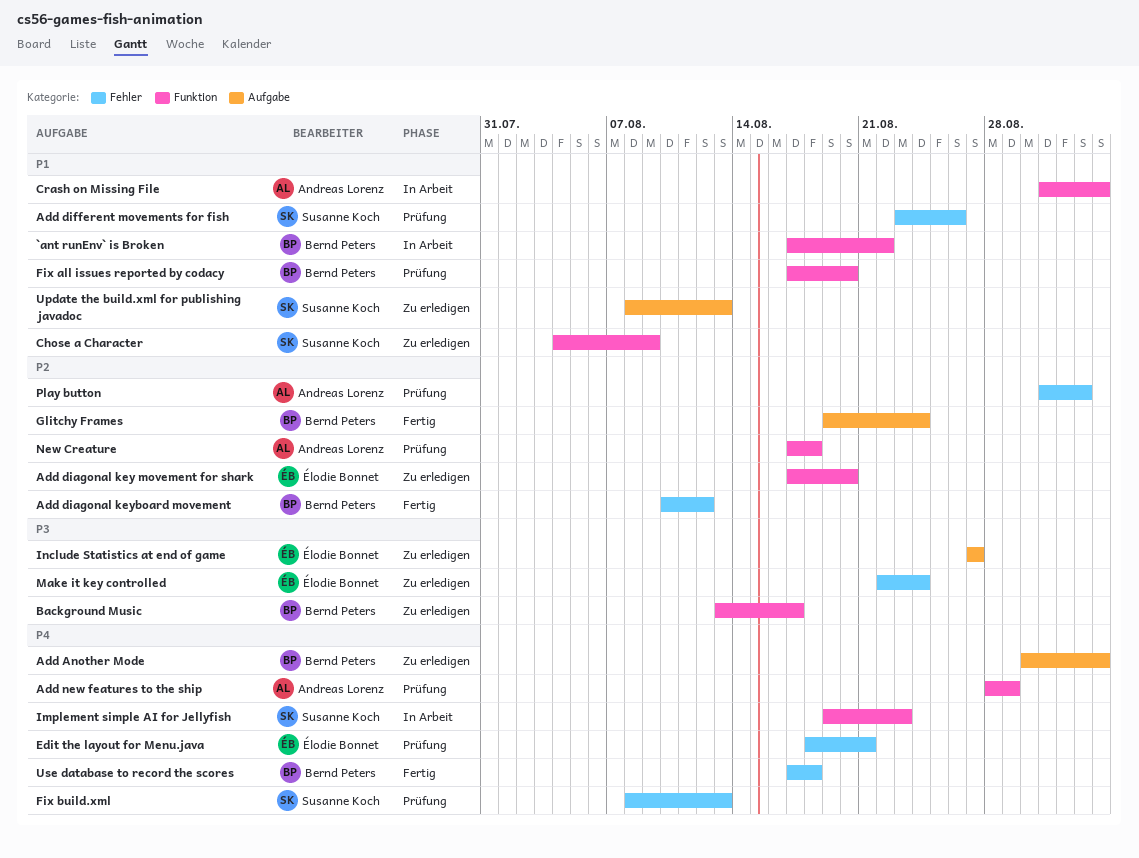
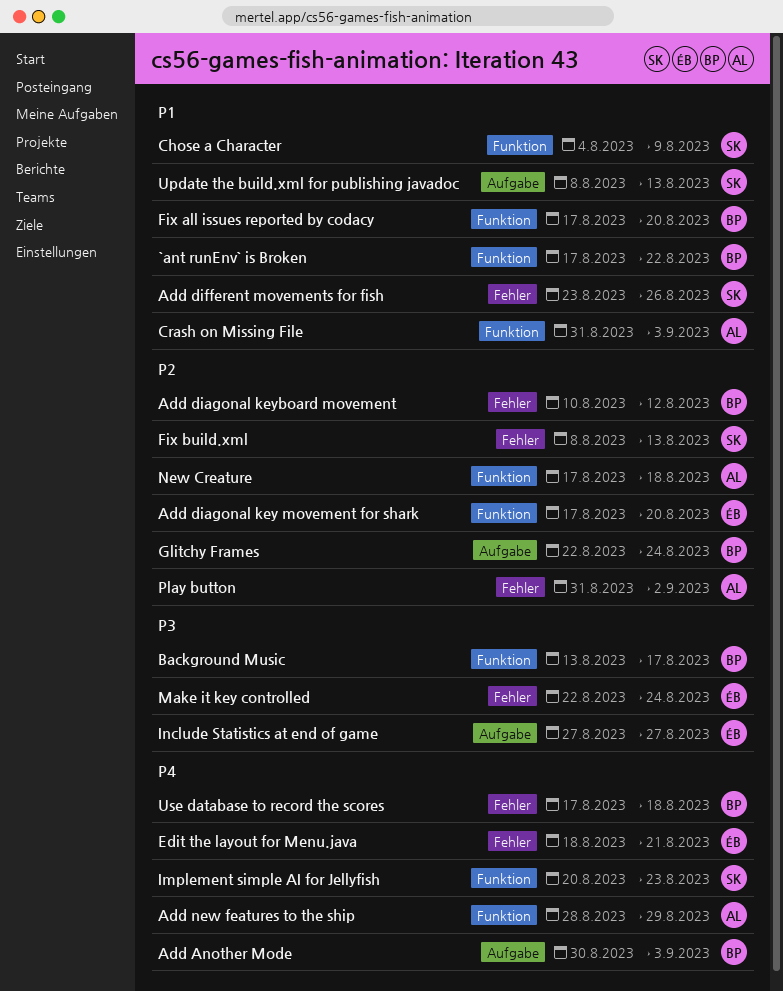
Fix build.xml, priority: P4 -> P2
Glitchy Frames, start: Aug 19 -> Aug 22
Implement simple AI for Jellyfish, start: Aug 19 -> Aug 20

